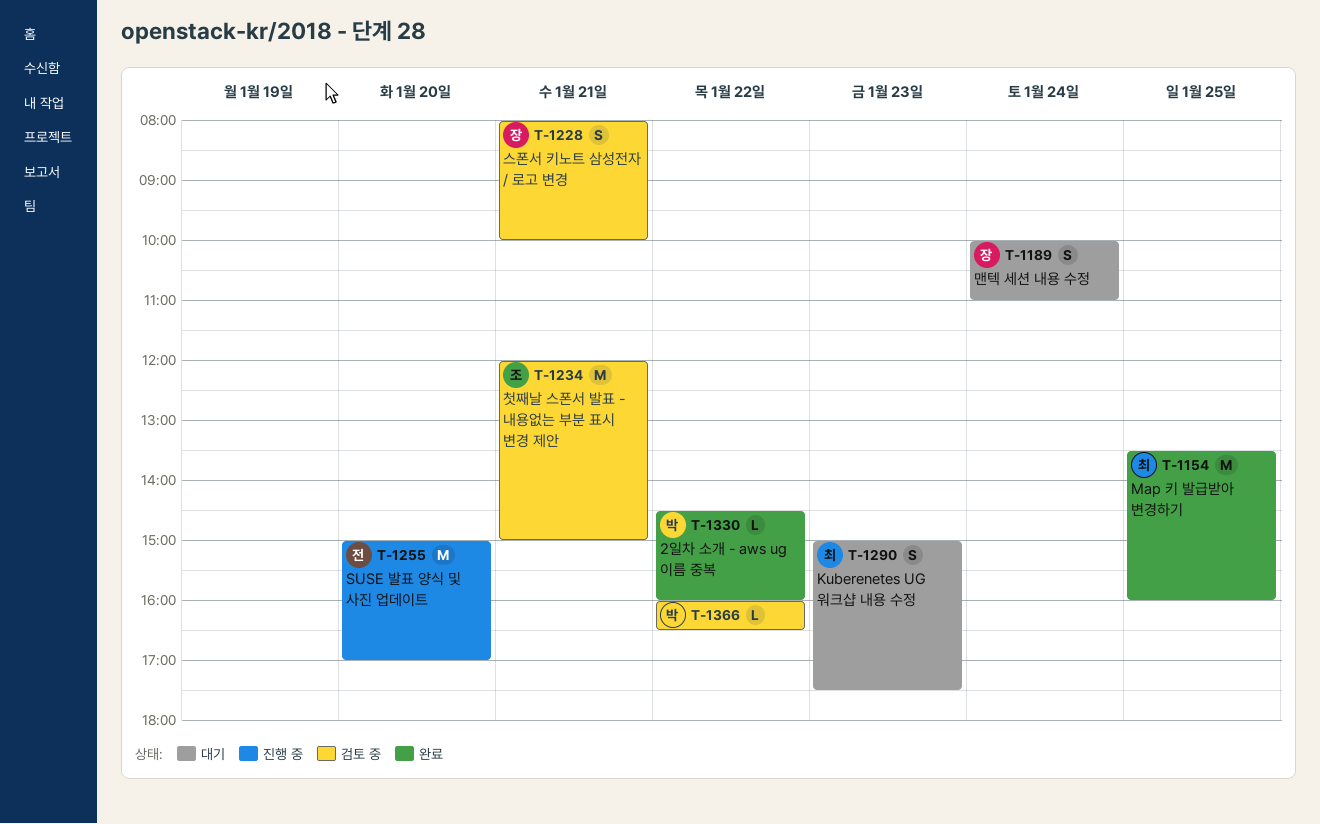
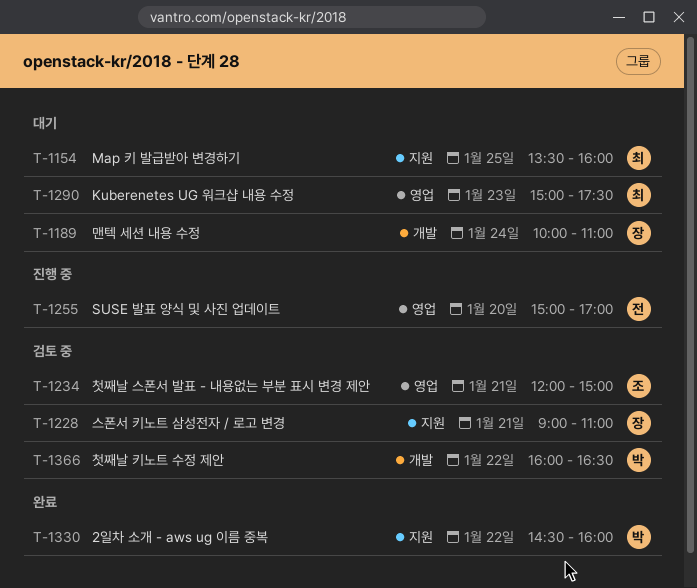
T-1154, status: 완료 -> 대기
T-1228, begins: 08:00 -> 09:00
T-1228, ends: 10:00 -> 11:00

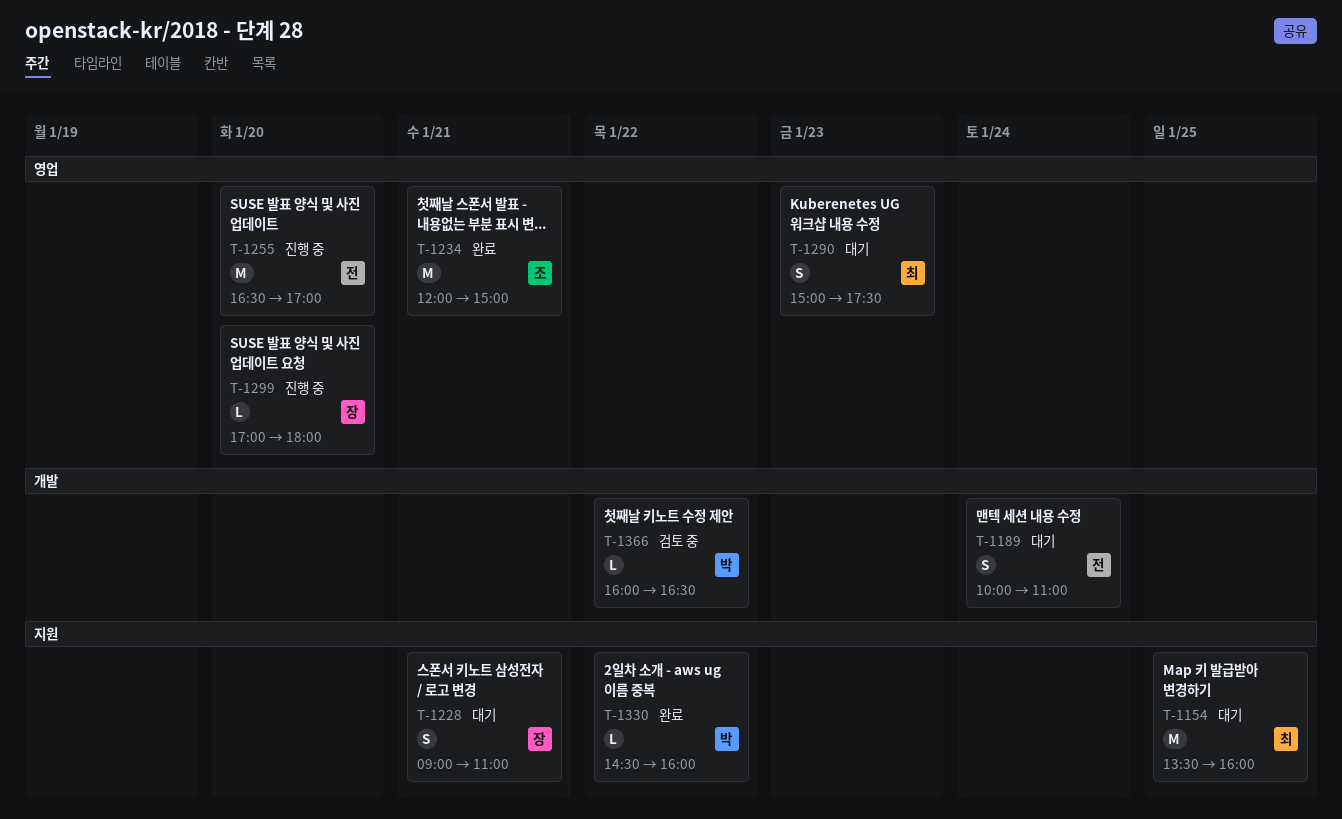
T-1189, owner: 장 -> 전
T-1228, status: 검토 중 -> 대기
T-1234, status: 검토 중 -> 완료
T-1255, begins: 15:00 -> 16:30
T-1299: none -> present

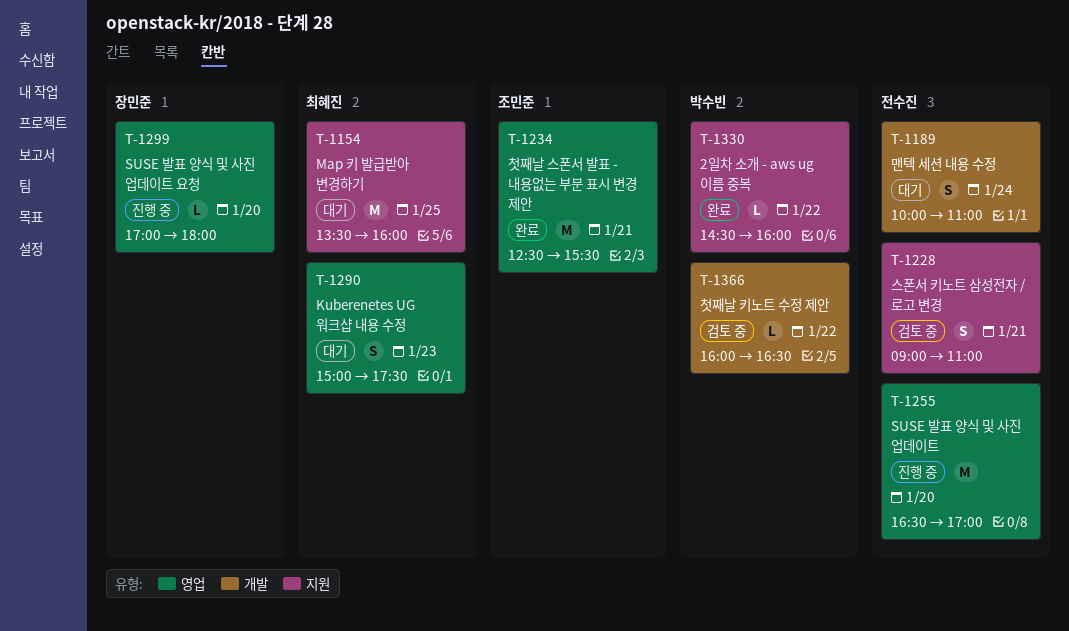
T-1228, status: 대기 -> 검토 중
T-1228, owner: 장민준 -> 전수진
T-1234, begins: 12:00 -> 12:30
T-1234, ends: 15:00 -> 15:30

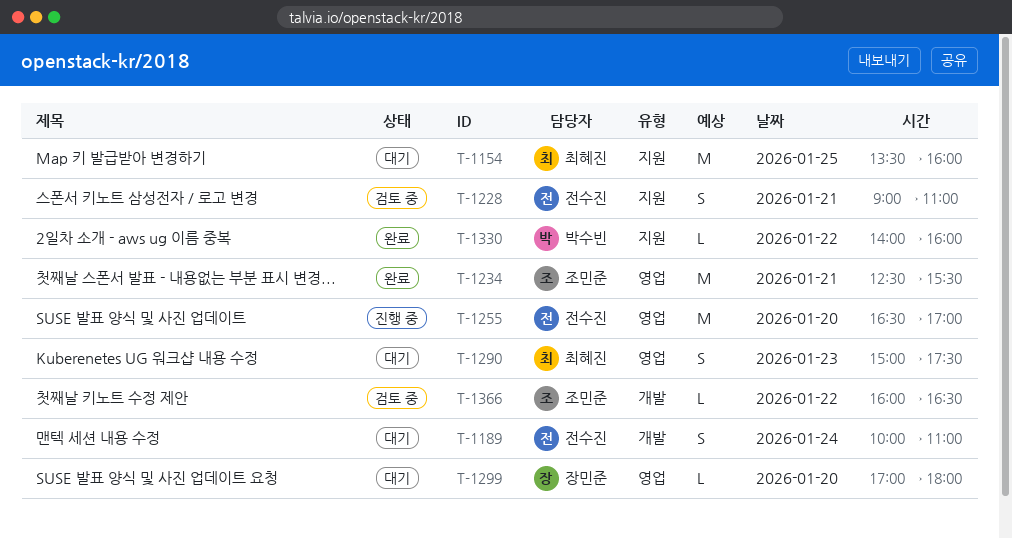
T-1299, status: 진행 중 -> 대기
T-1330, begins: 14:30 -> 14:00
T-1366, owner: 박수빈 -> 조민준

